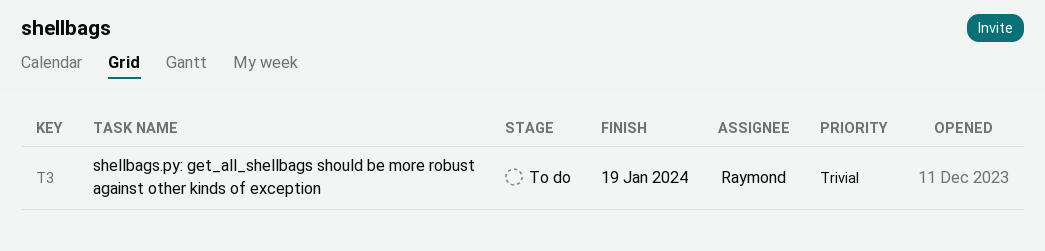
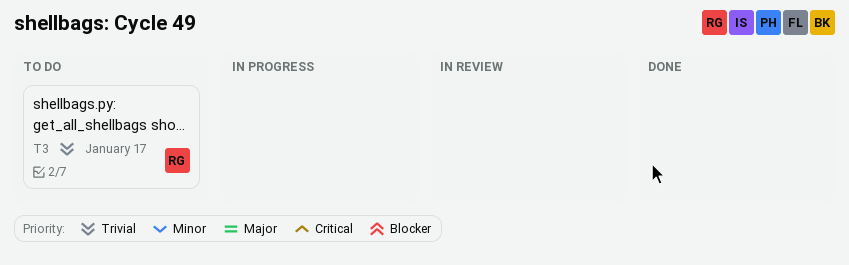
T3, due: Jan 19 -> Jan 17

